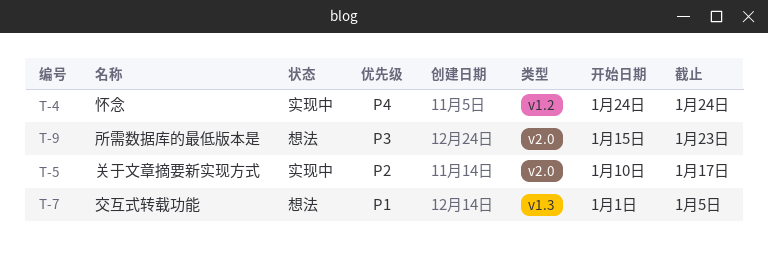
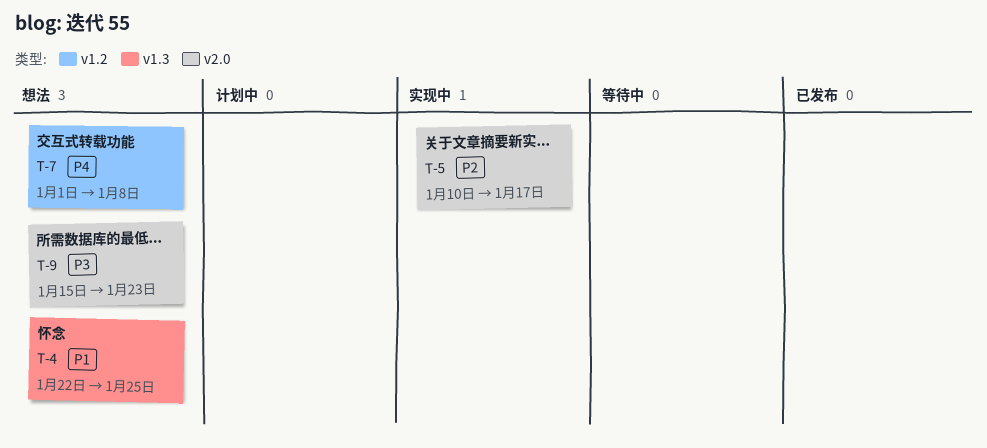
T-4, status: 实现中 -> 想法
T-4, priority: P4 -> P1
T-4, label: v1.2 -> v1.3
T-4, start: Jan 24 -> Jan 22
T-4, due: Jan 24 -> Jan 25
T-7, priority: P1 -> P4
T-7, label: v1.3 -> v1.2
T-7, due: Jan 5 -> Jan 8

